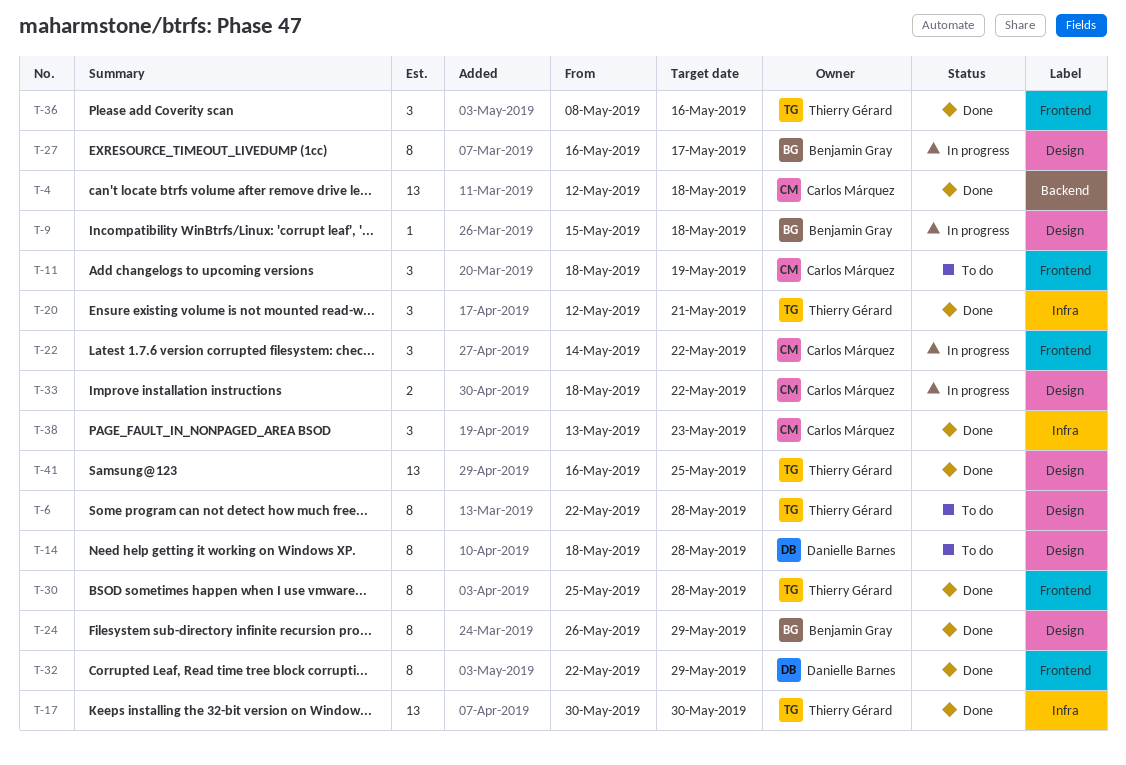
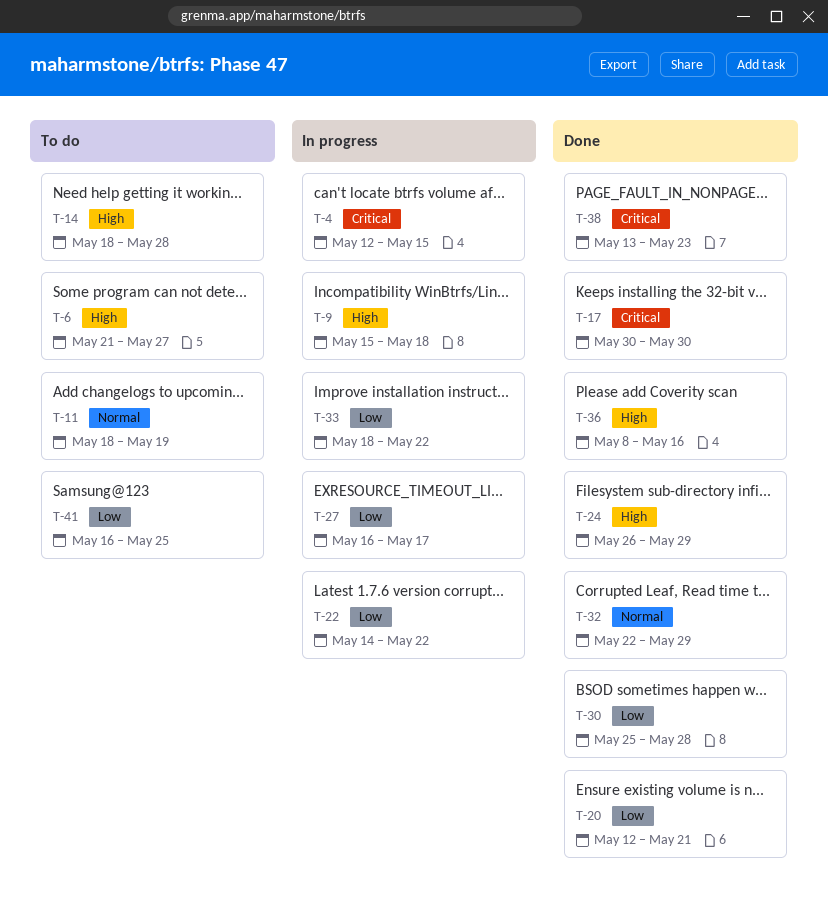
T-4, status: Done -> In progress
T-4, due: May 18 -> May 15
T-6, start: May 22 -> May 21
T-6, due: May 28 -> May 27
T-41, status: Done -> To do

